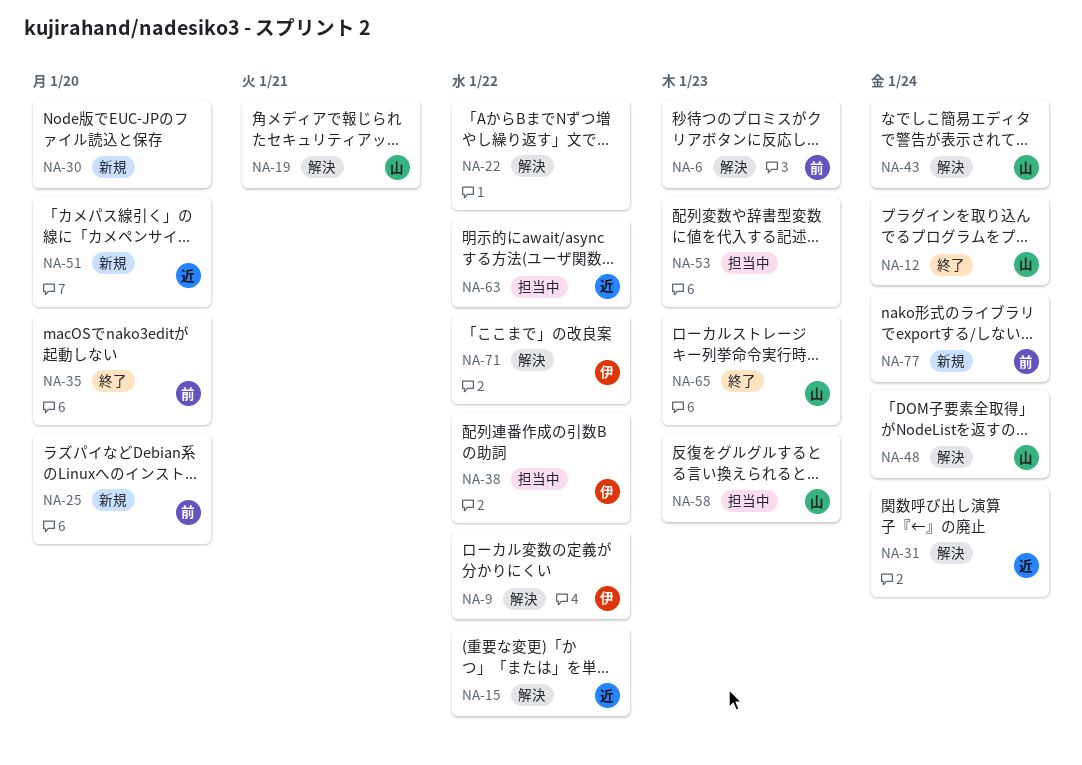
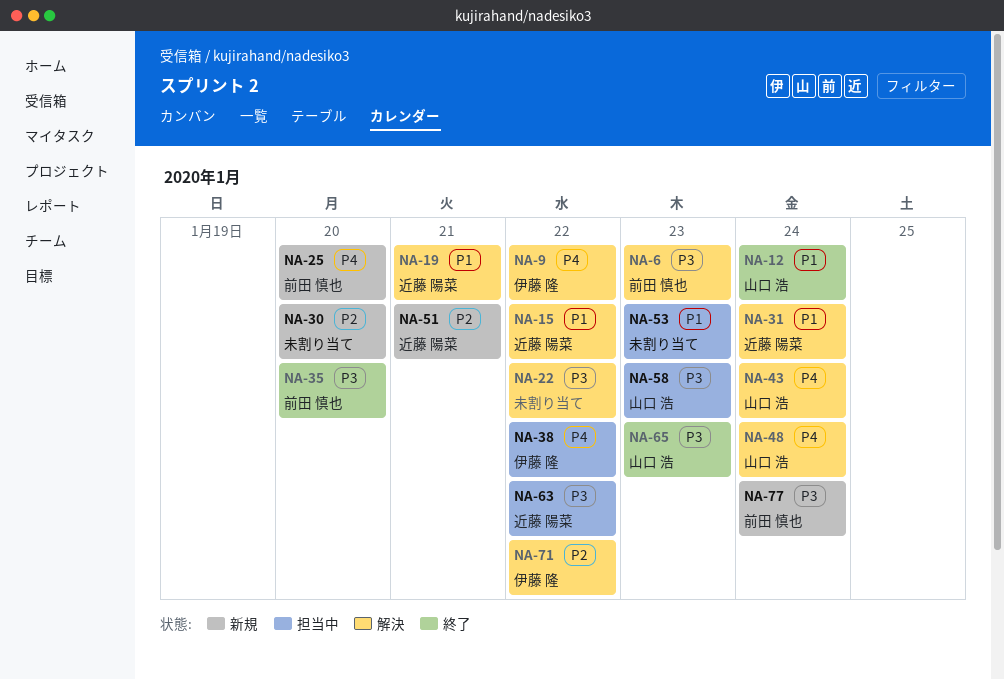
NA-19, owner: 山口 浩 -> 近藤 陽菜
NA-51, due: Jan 20 -> Jan 21

